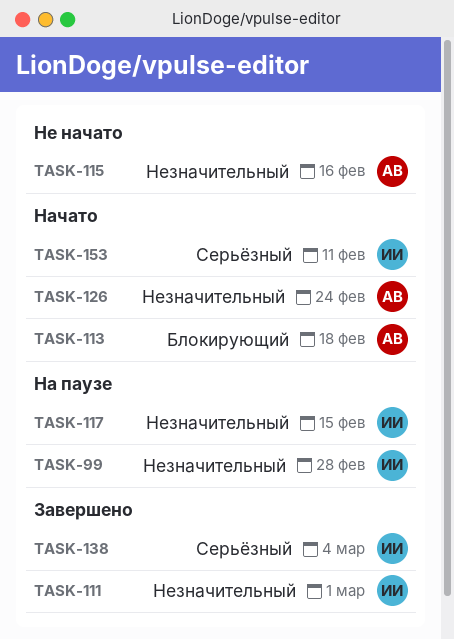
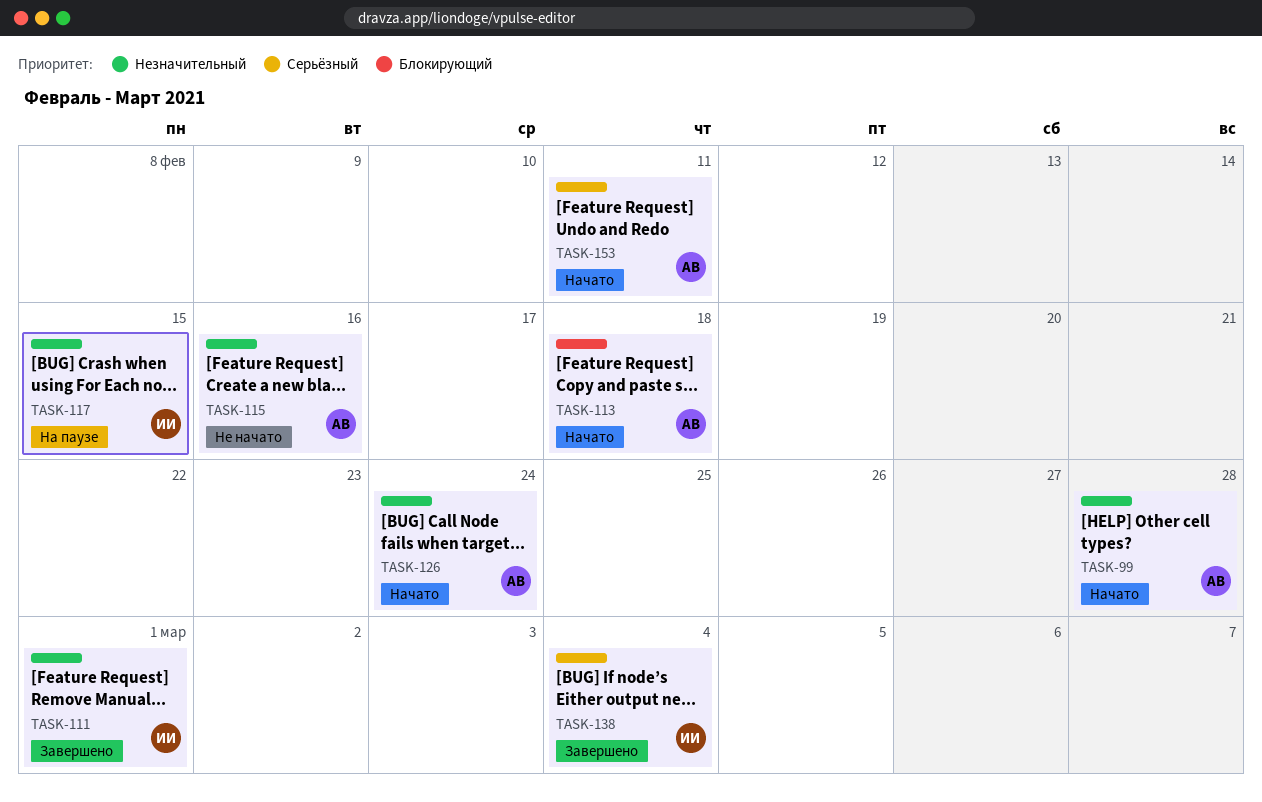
TASK-99, status: На паузе -> Начато
TASK-99, owner: ИИ -> АВ
TASK-153, owner: ИИ -> АВ

